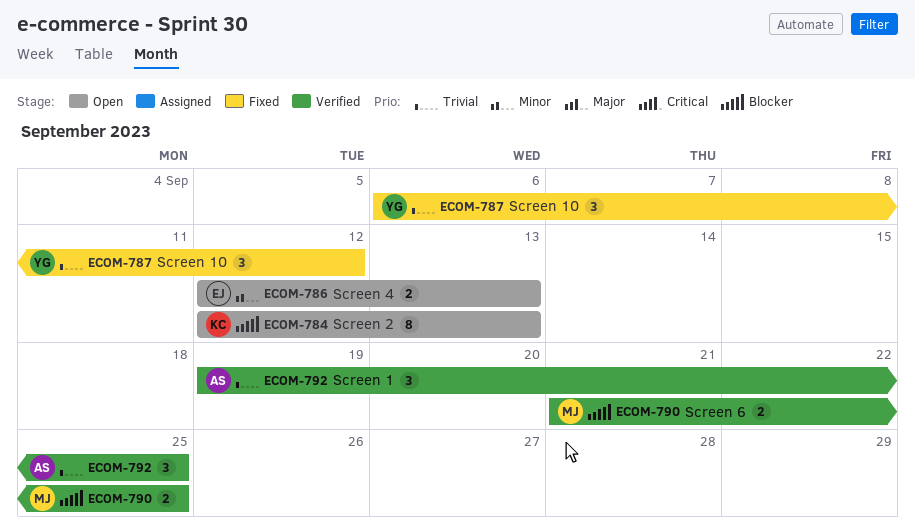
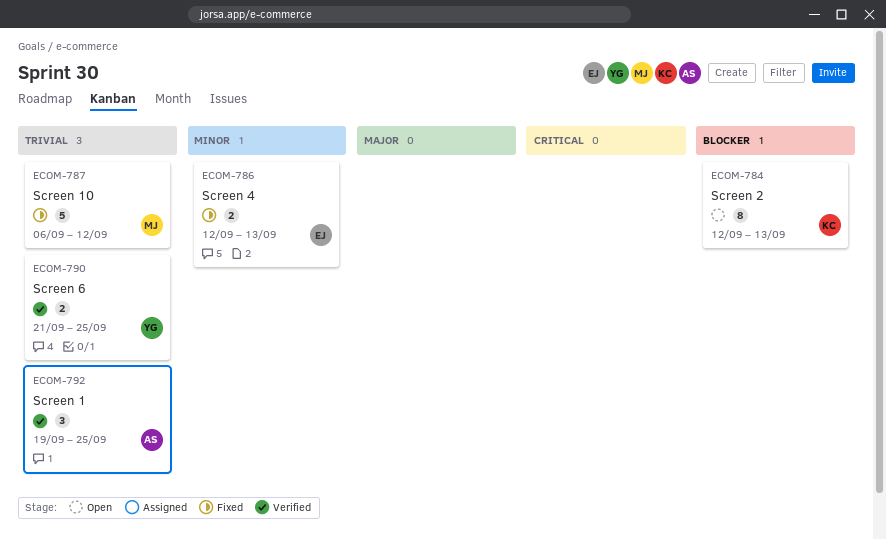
ECOM-786, status: Open -> Fixed
ECOM-787, owner: YG -> MJ
ECOM-787, estimate: 3 -> 5
ECOM-790, owner: MJ -> YG
ECOM-790, priority: Blocker -> Trivial

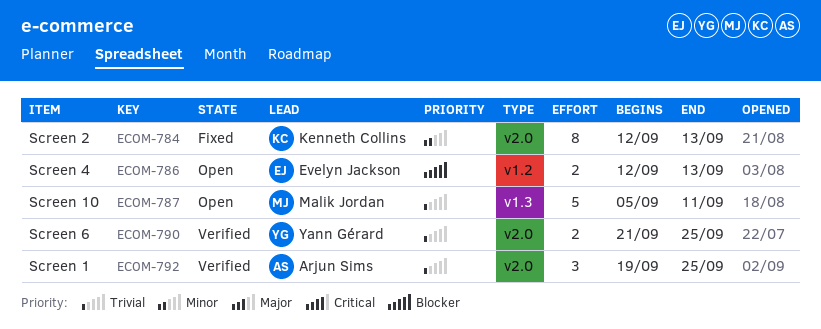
ECOM-784, status: Open -> Fixed
ECOM-784, priority: Blocker -> Minor
ECOM-786, status: Fixed -> Open
ECOM-786, priority: Minor -> Blocker
ECOM-787, status: Fixed -> Open
ECOM-787, start: Sep 6 -> Sep 5
ECOM-787, due: Sep 12 -> Sep 11

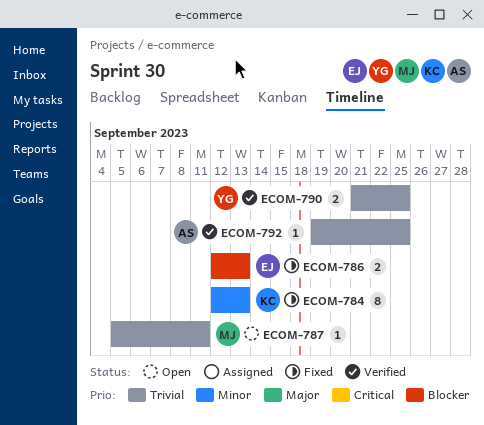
ECOM-786, status: Open -> Fixed
ECOM-787, estimate: 5 -> 1
ECOM-792, estimate: 3 -> 1

